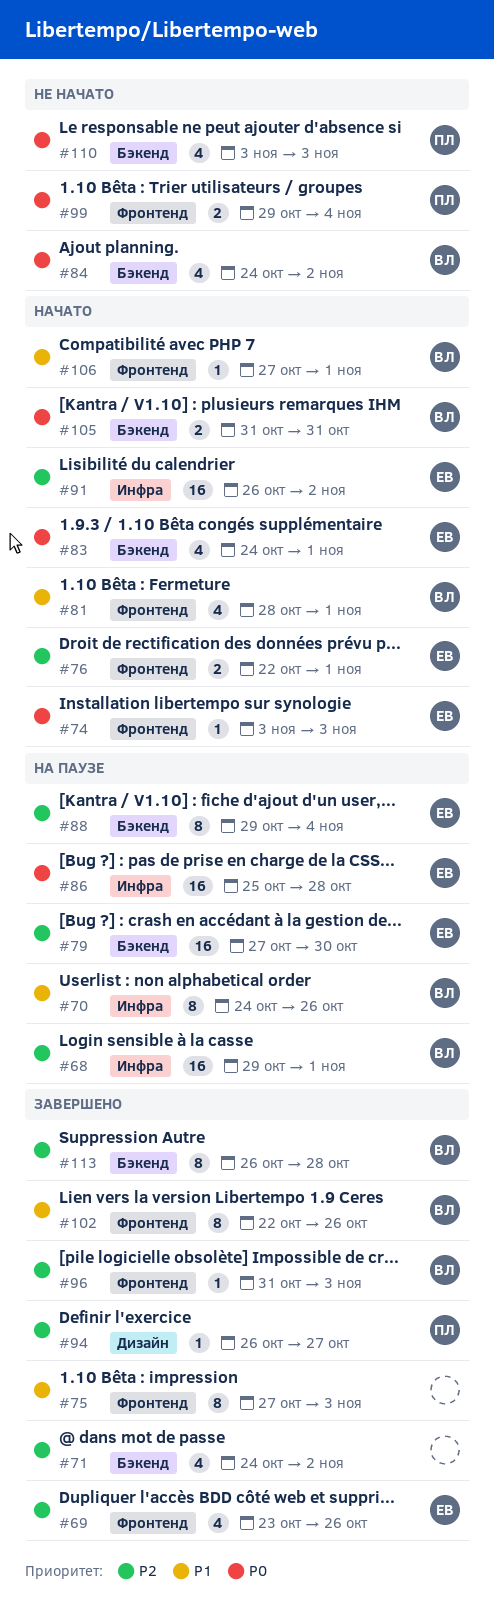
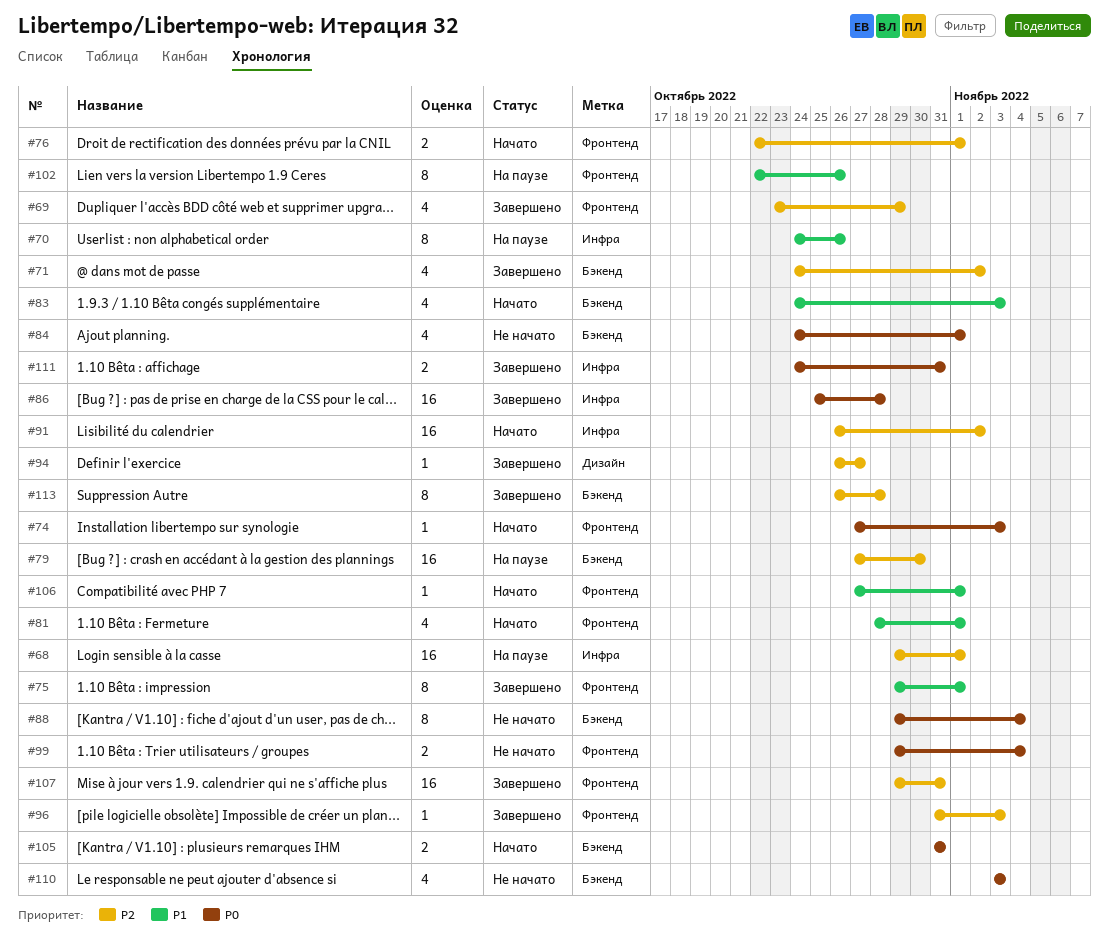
#69, due: Oct 26 -> Oct 29
#74, start: Nov 3 -> Oct 27
#75, start: Oct 27 -> Oct 29
#75, due: Nov 3 -> Nov 1
#83, priority: P0 -> P1
#83, due: Nov 1 -> Nov 3
#84, due: Nov 2 -> Nov 1
#86, status: На паузе -> Завершено
#88, status: На паузе -> Не начато
#88, priority: P2 -> P0
#102, status: Завершено -> На паузе
#107: none -> present
#111: none -> present

